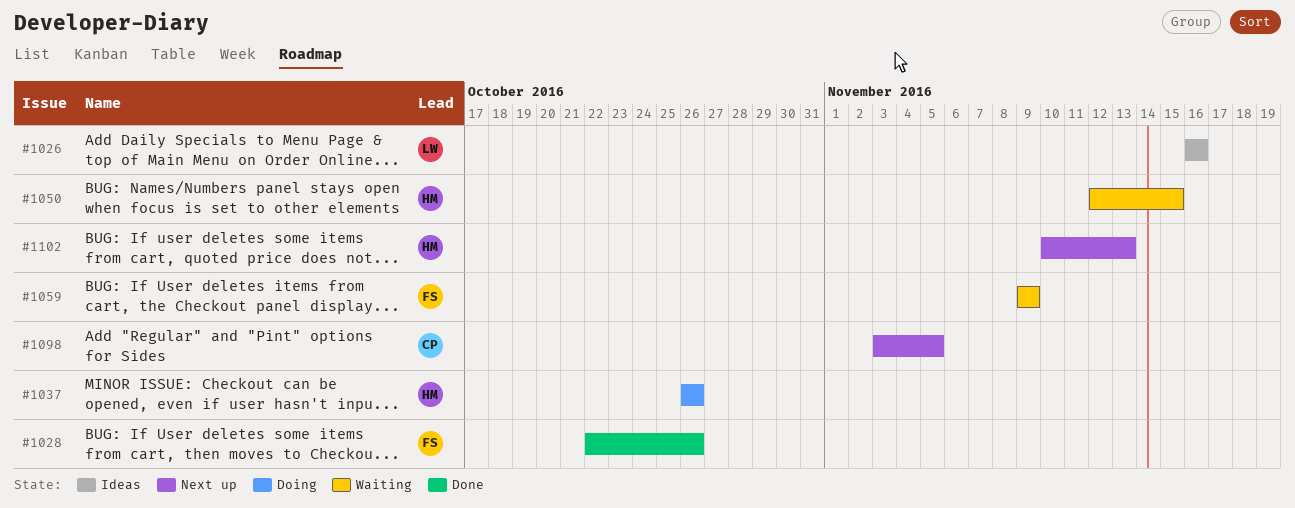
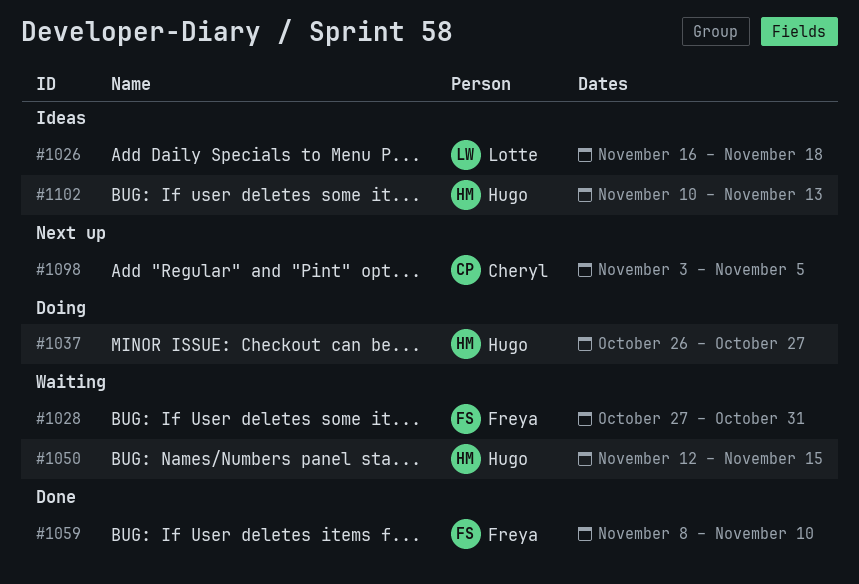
#1026, due: Nov 16 -> Nov 18
#1028, status: Done -> Waiting
#1028, start: Oct 22 -> Oct 27
#1028, due: Oct 26 -> Oct 31
#1037, due: Oct 26 -> Oct 27
#1059, status: Waiting -> Done
#1059, start: Nov 9 -> Nov 8
#1059, due: Nov 9 -> Nov 10
#1102, status: Next up -> Ideas

